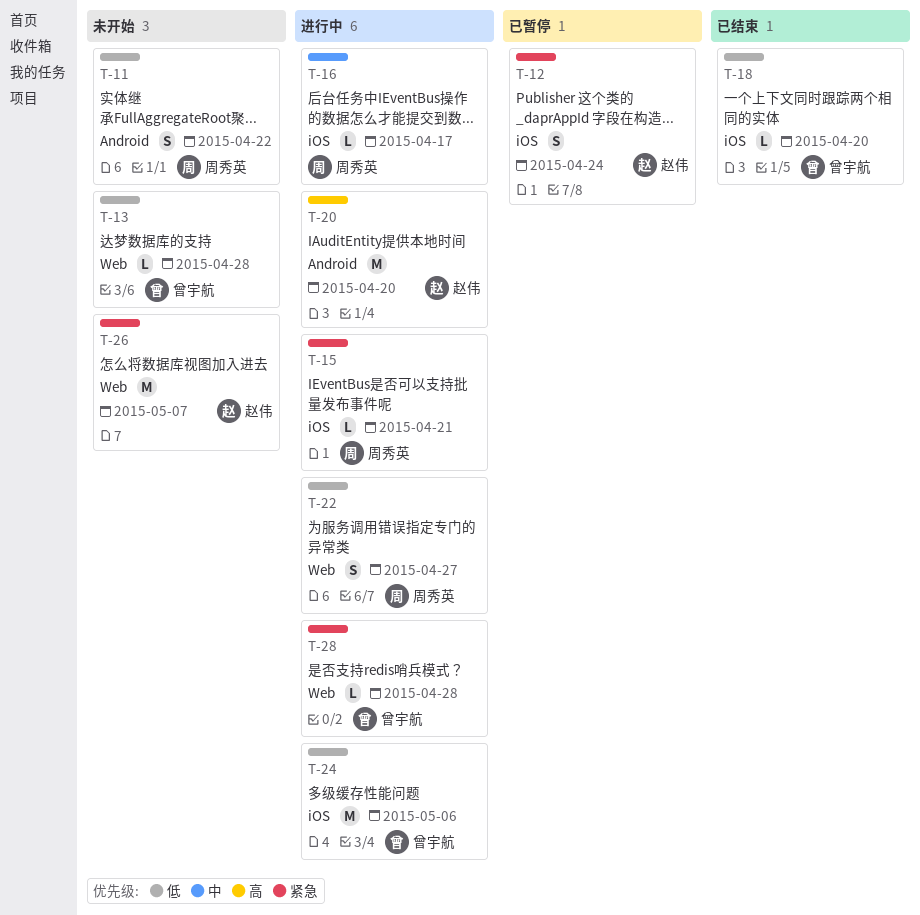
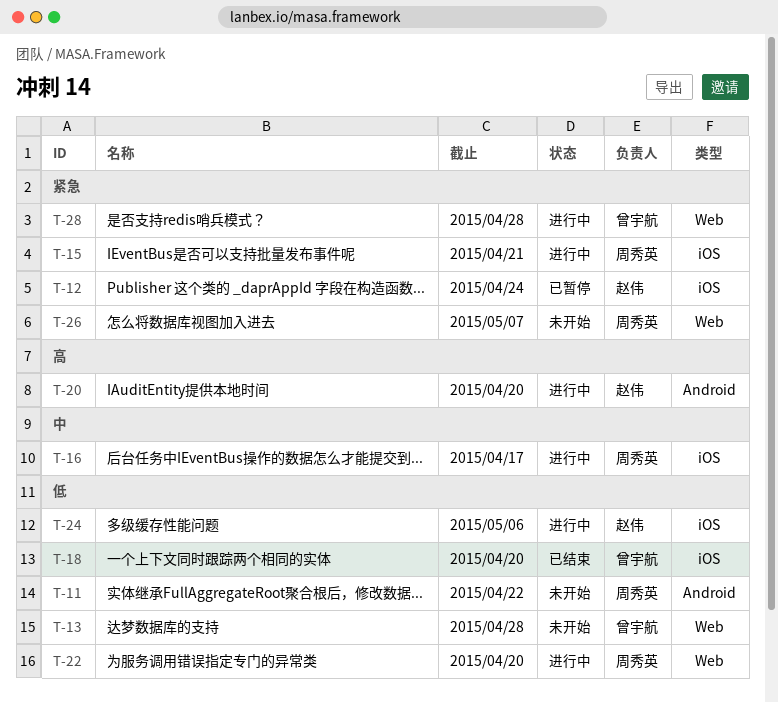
T-22, due: Apr 27 -> Apr 20
T-24, owner: 曾宇航 -> 赵伟
T-26, owner: 赵伟 -> 周秀英

